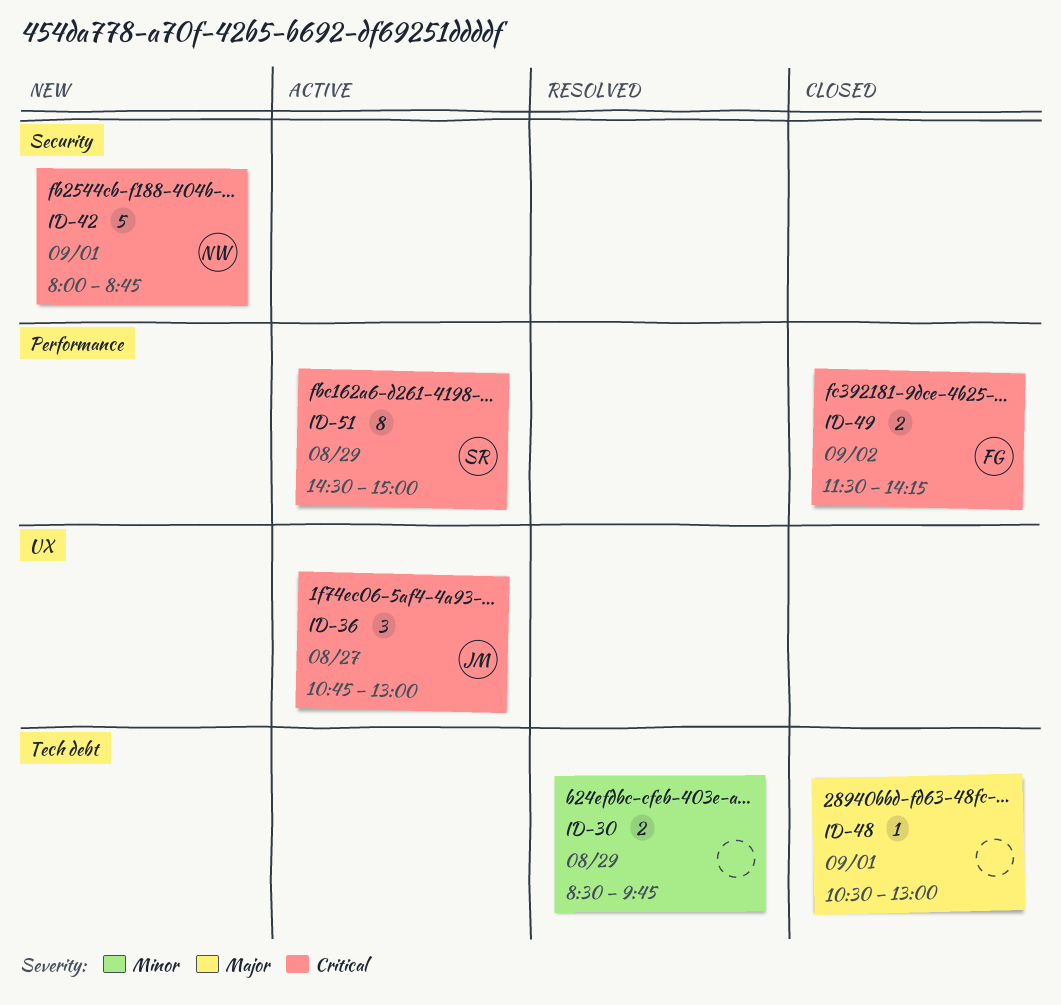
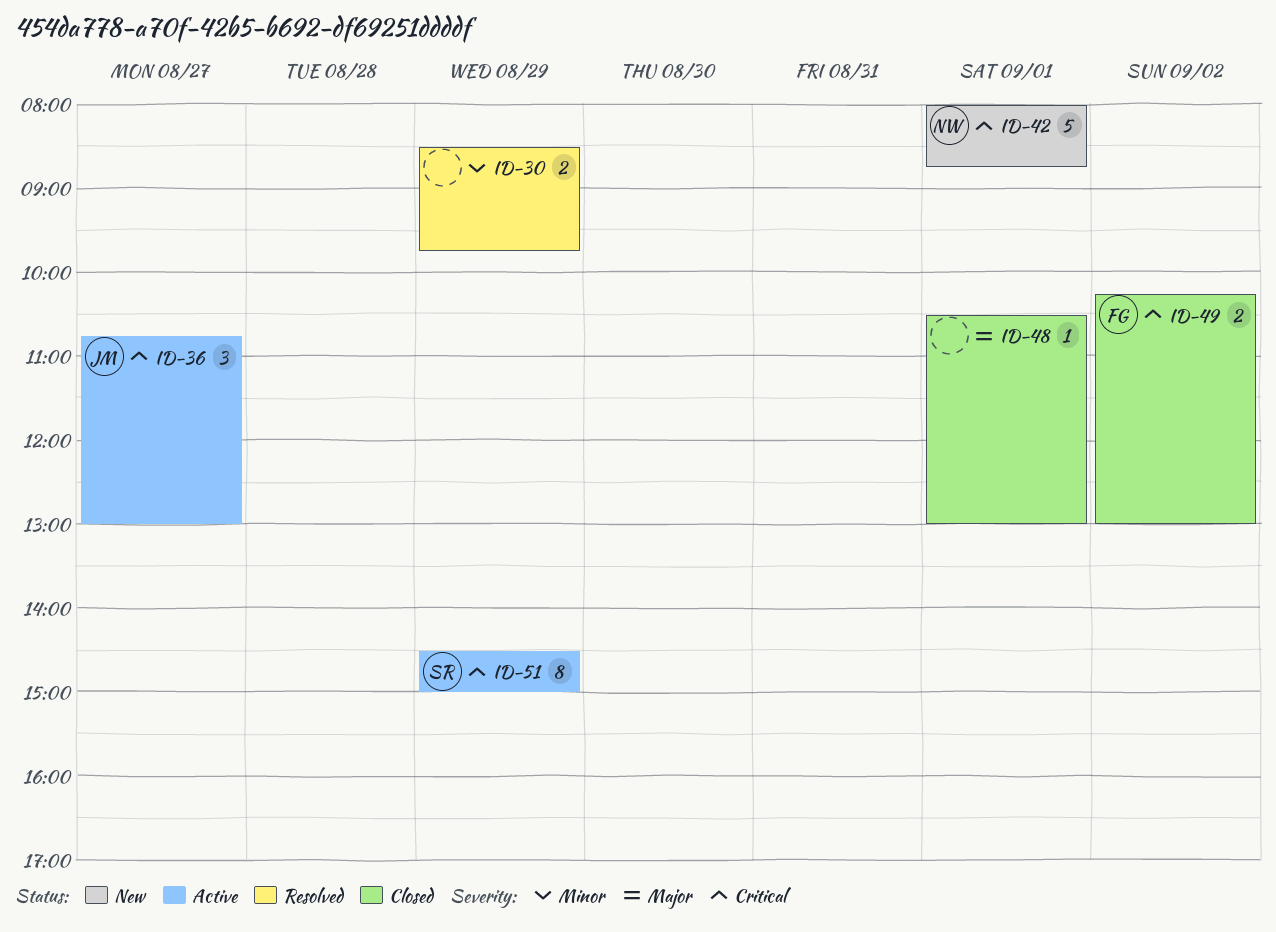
ID-49, begins: 11:30 -> 10:15
ID-49, ends: 14:15 -> 13:00

